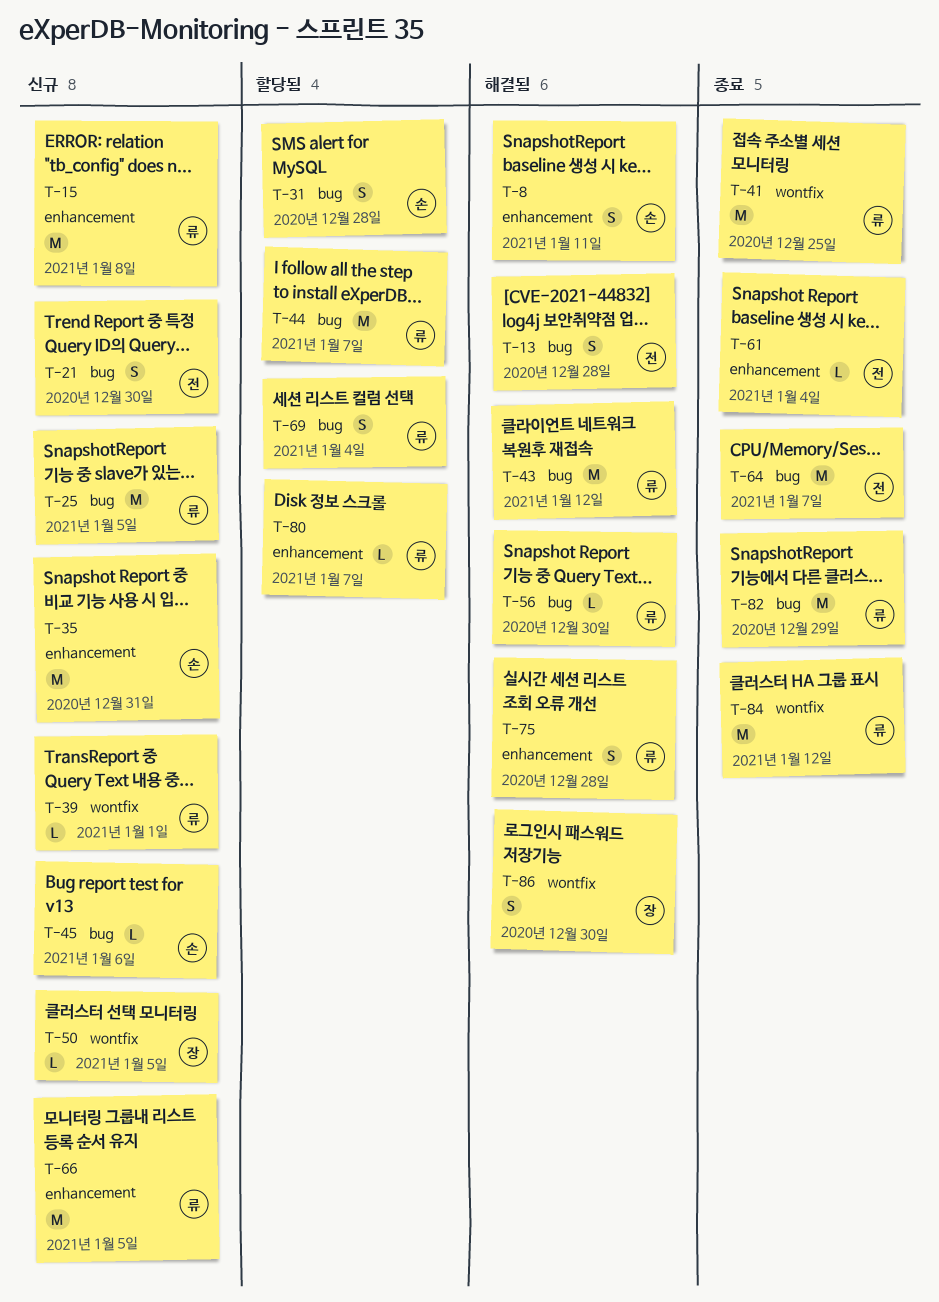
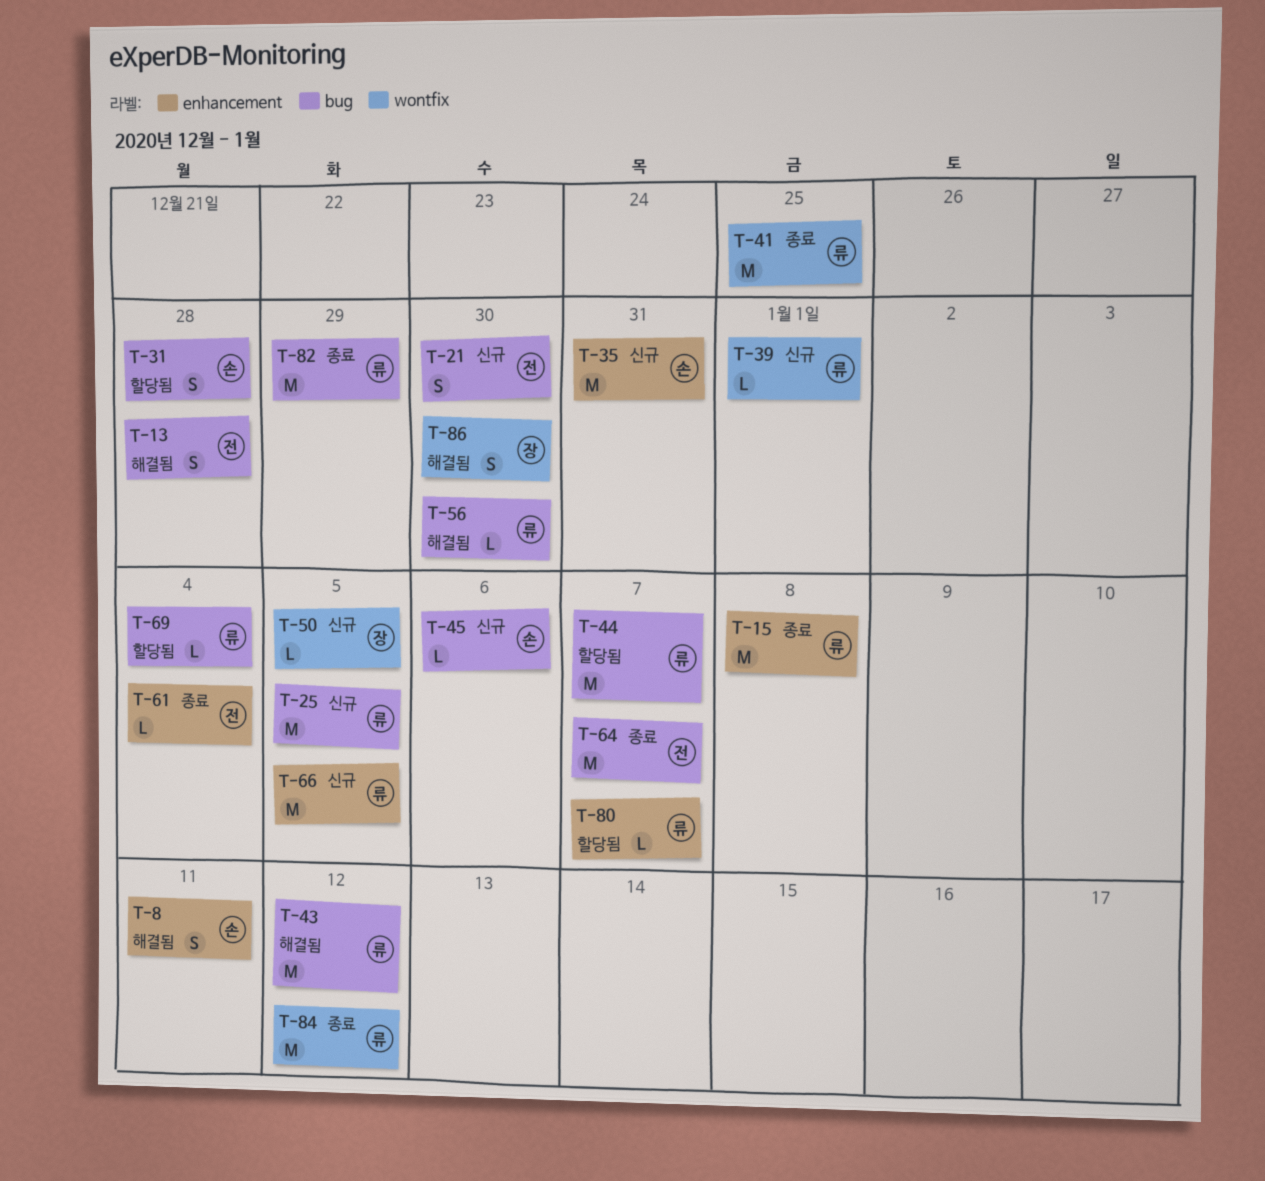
T-15, status: 신규 -> 종료
T-69, estimate: S -> L
T-75: present -> none

